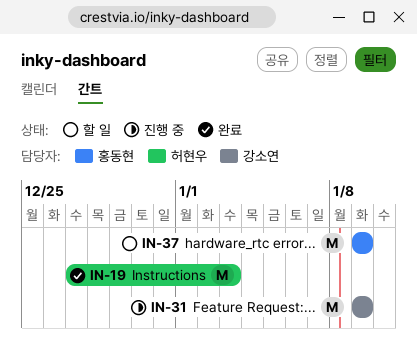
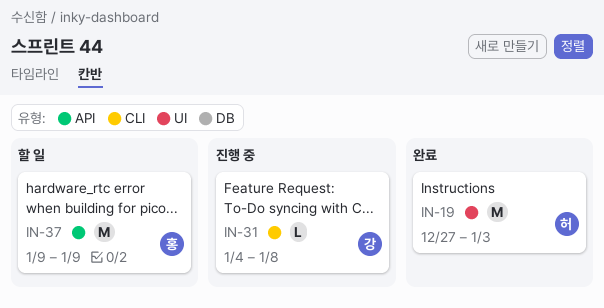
IN-31, estimate: M -> L
IN-31, start: Jan 9 -> Jan 4
IN-31, due: Jan 9 -> Jan 8

